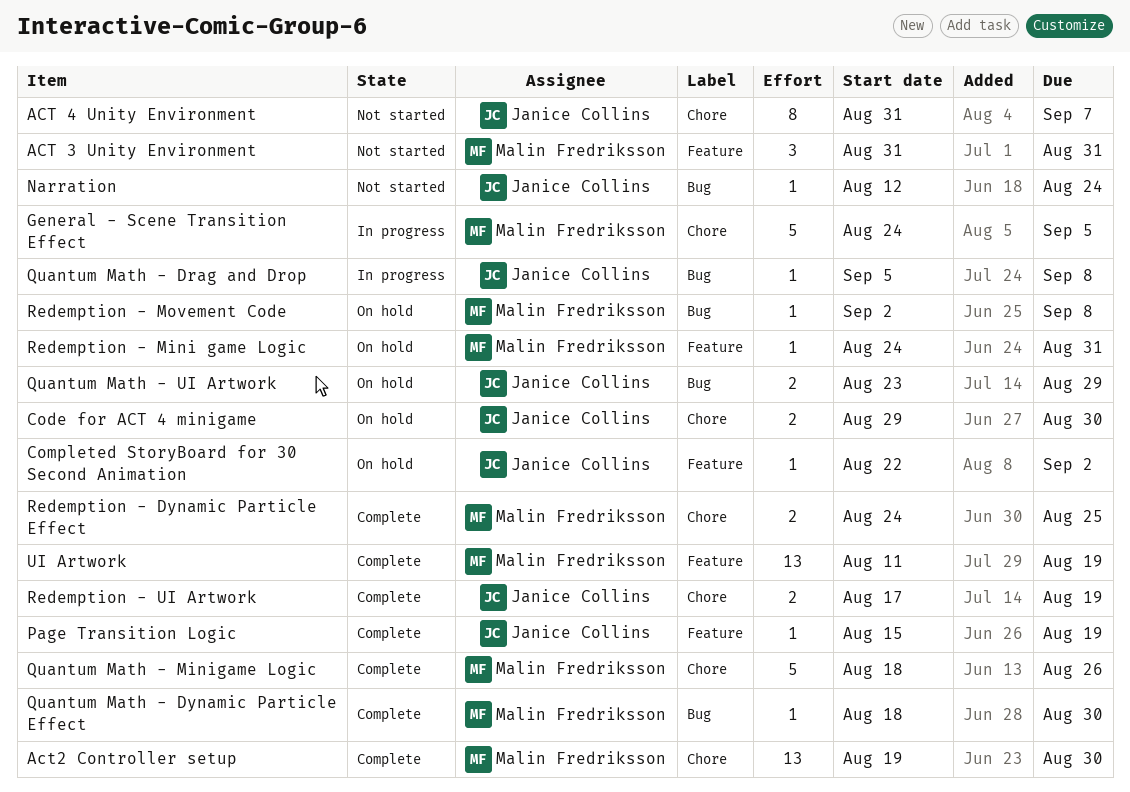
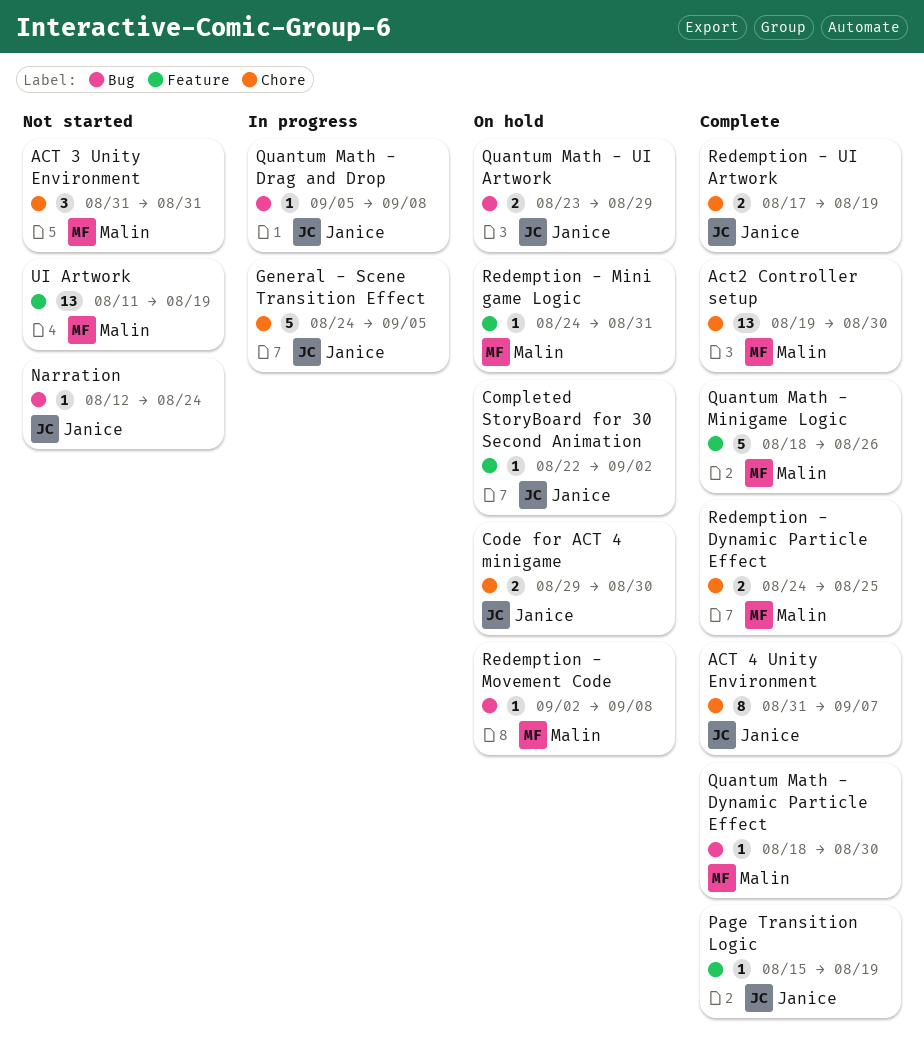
ACT 3 Unity Environment, label: Feature -> Chore
ACT 4 Unity Environment, status: Not started -> Complete
General - Scene Transition Effect, owner: Malin Fredriksson -> Janice Collins
Quantum Math - Minigame Logic, label: Chore -> Feature
UI Artwork, status: Complete -> Not started

